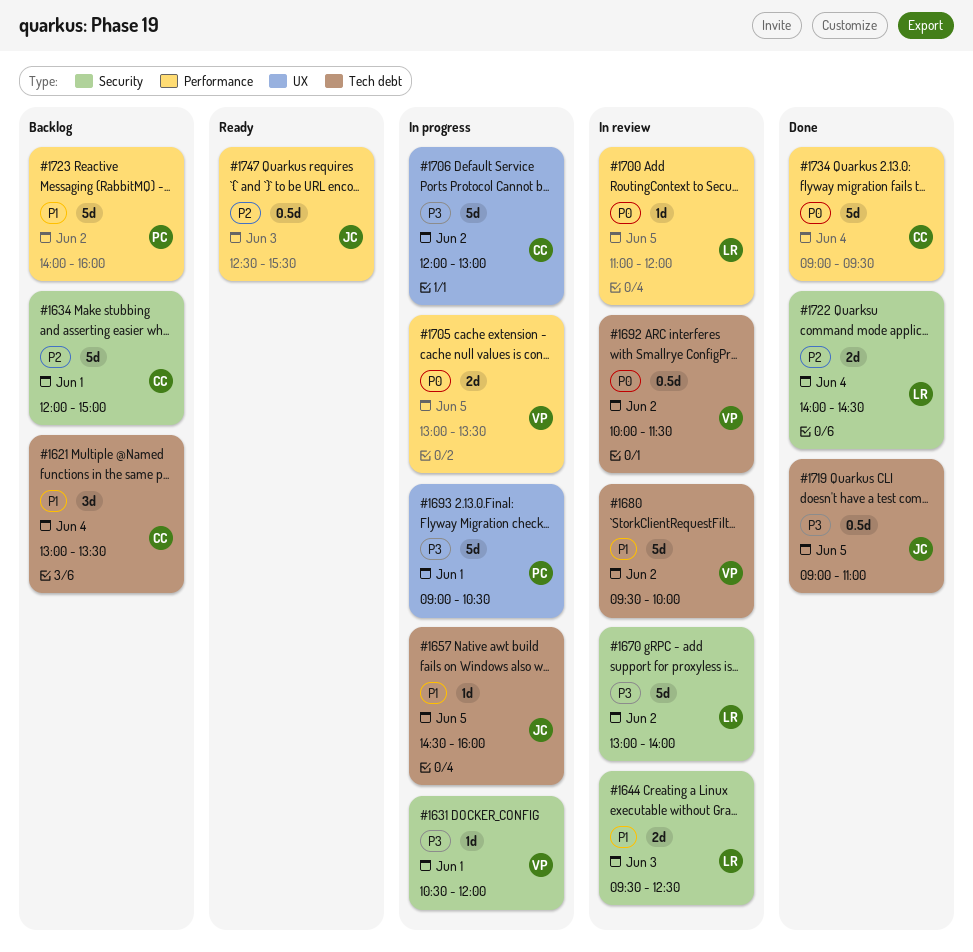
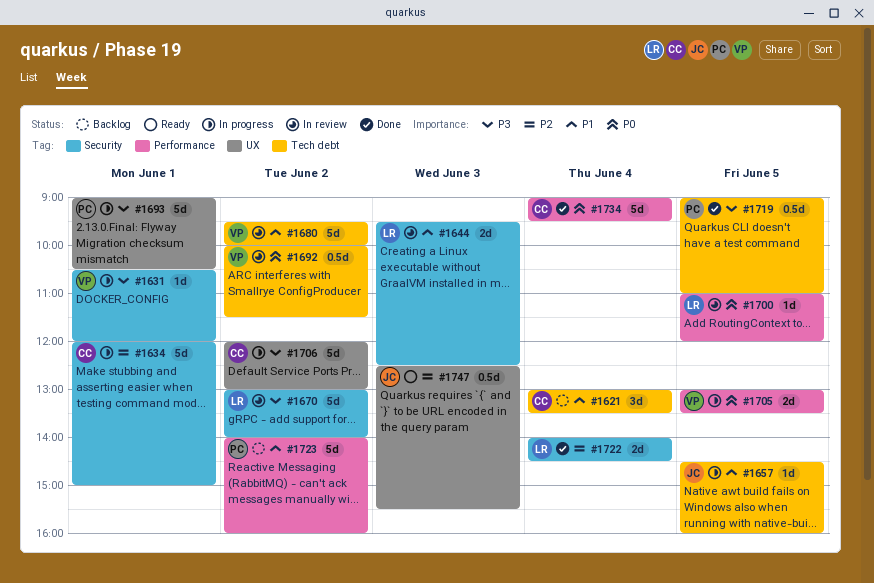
#1634, status: Backlog -> In progress
#1719, owner: JC -> PC
#1747, label: Performance -> UX

